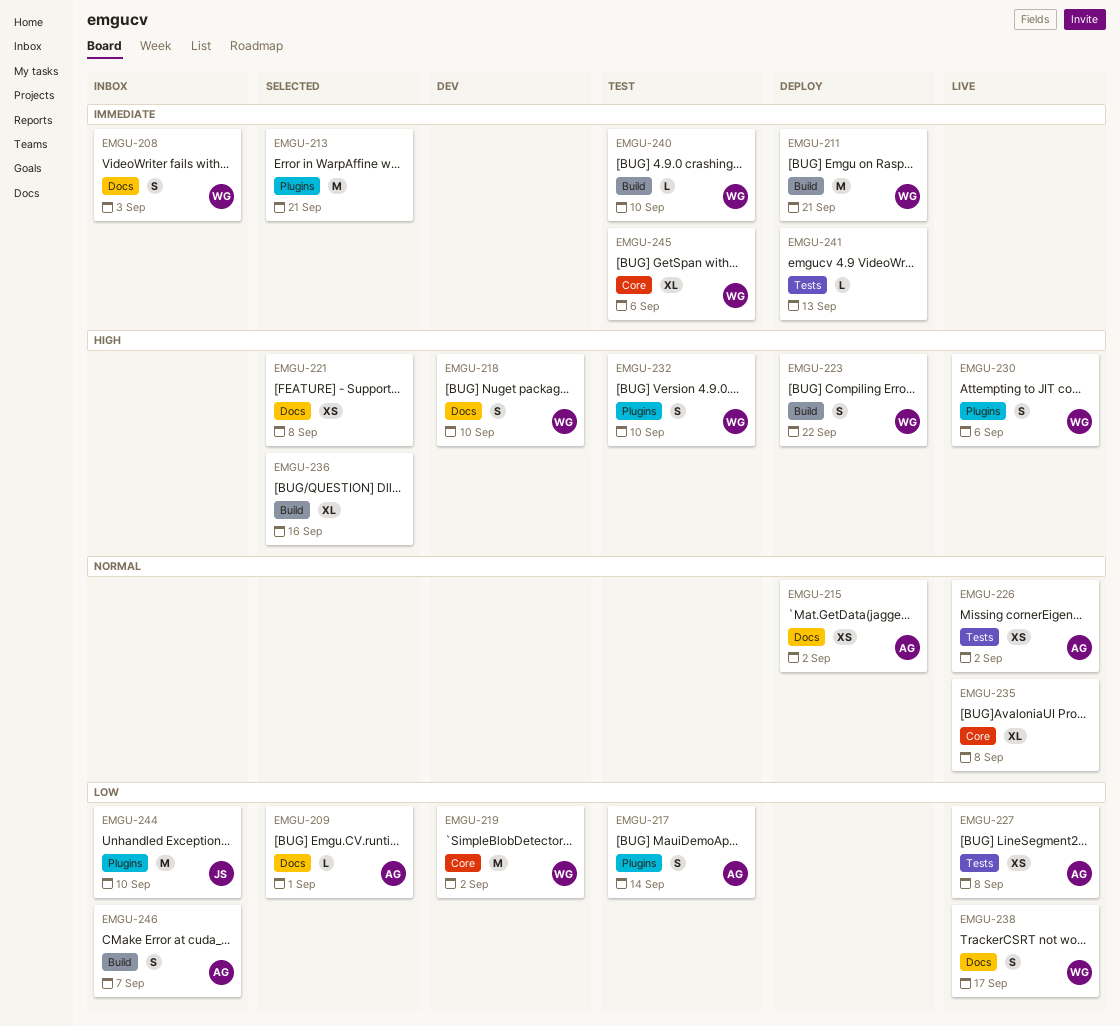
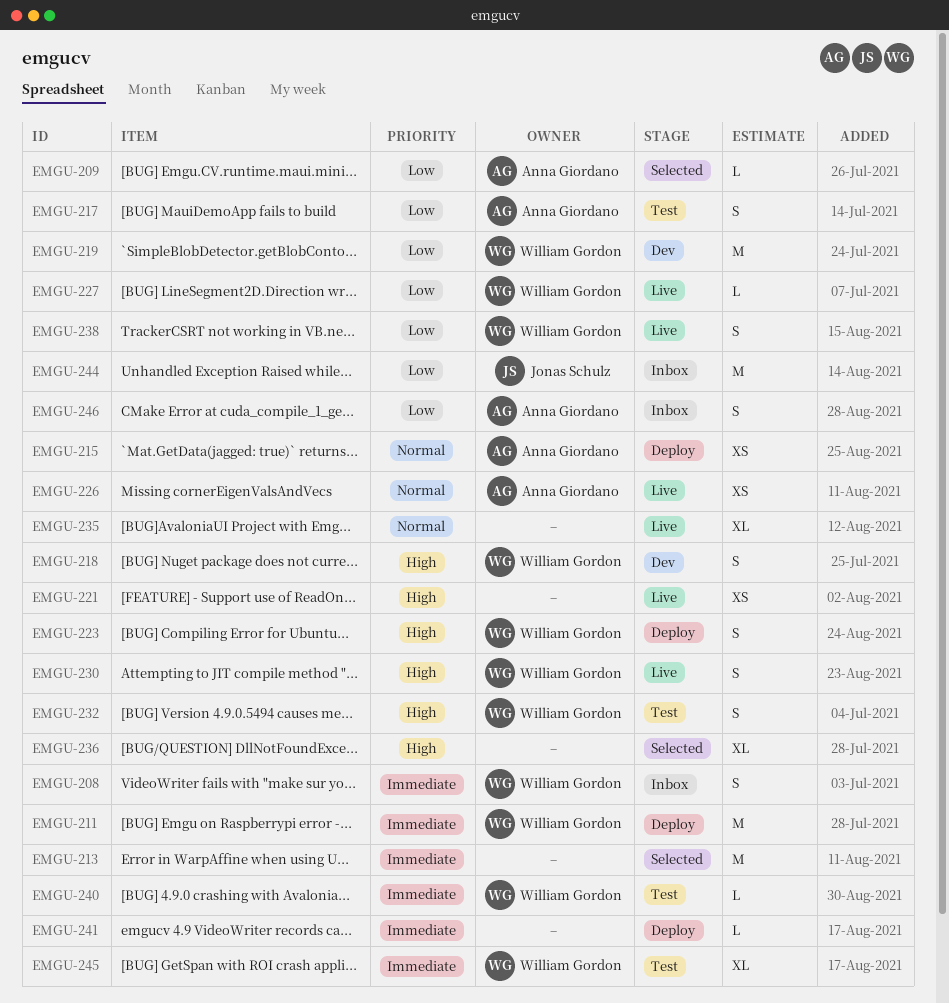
EMGU-221, status: Selected -> Live
EMGU-227, owner: Anna Giordano -> William Gordon
EMGU-227, estimate: XS -> L

